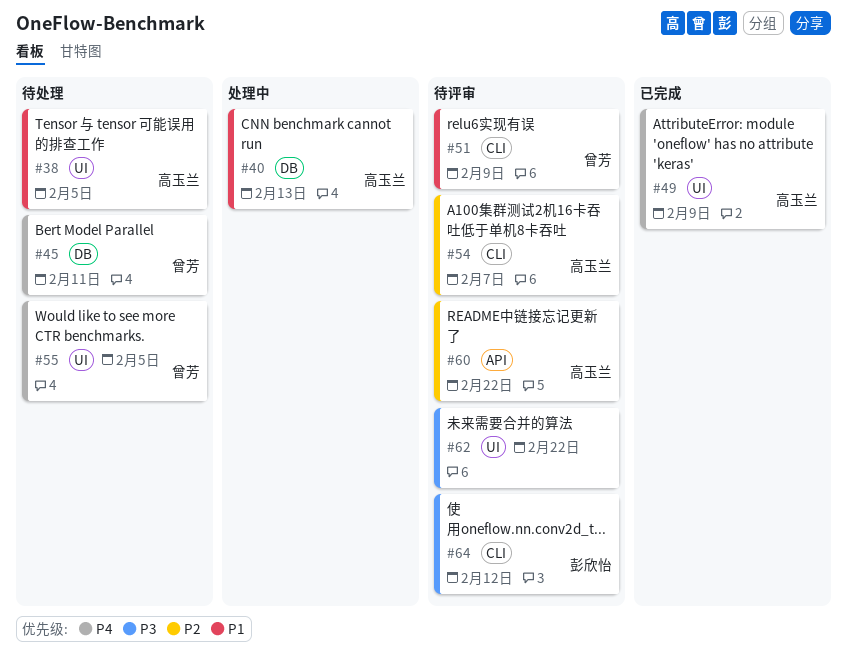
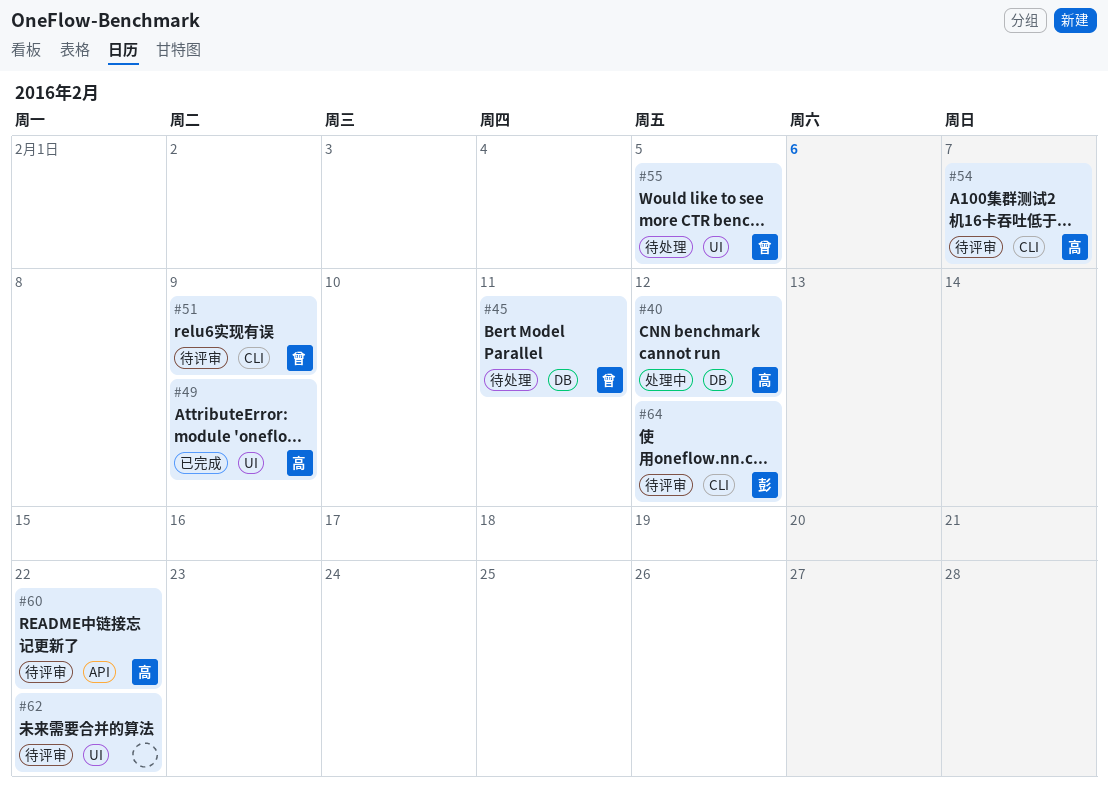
#38: present -> none
#40, due: Feb 13 -> Feb 12

